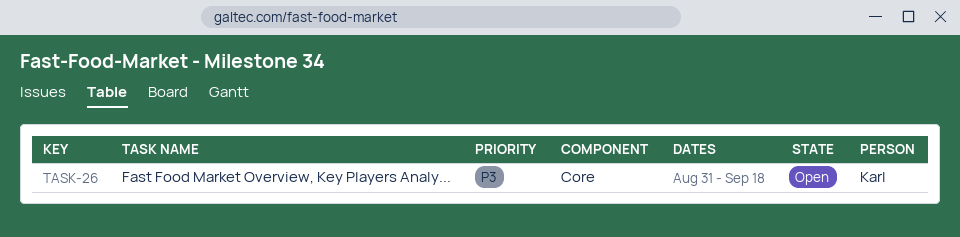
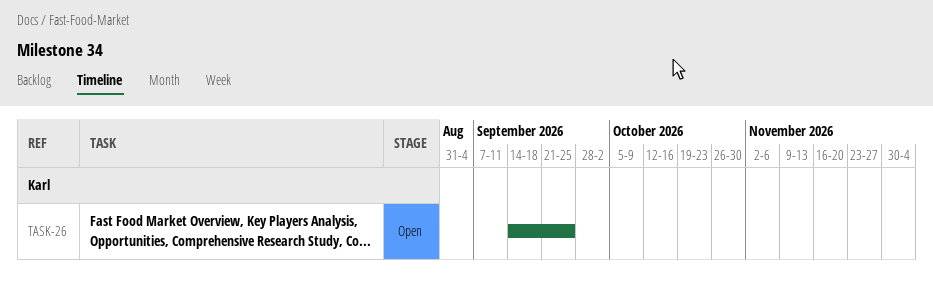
TASK-26, start: Aug 31 -> Sep 14
TASK-26, due: Sep 18 -> Sep 25

